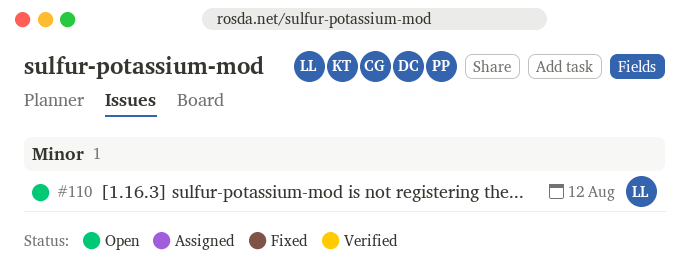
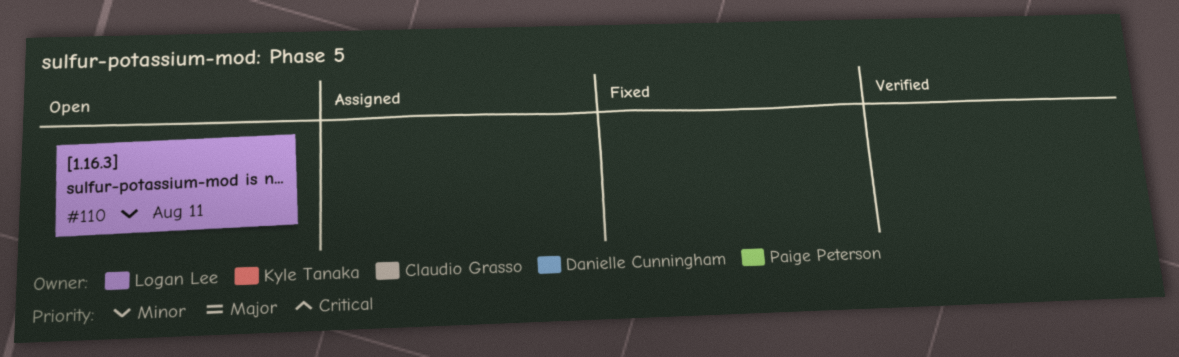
#110, due: Aug 12 -> Aug 11

